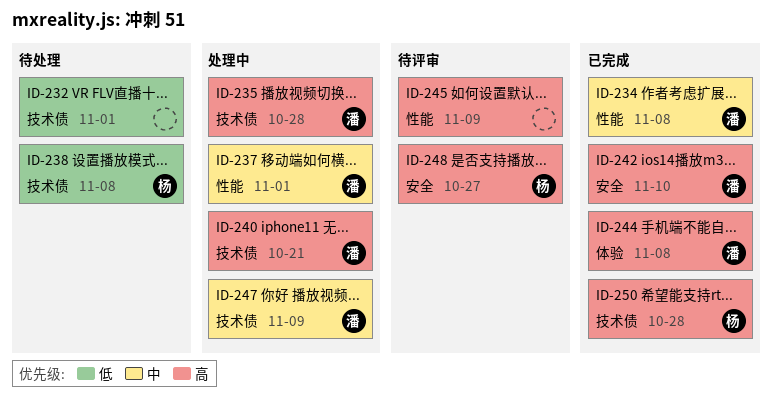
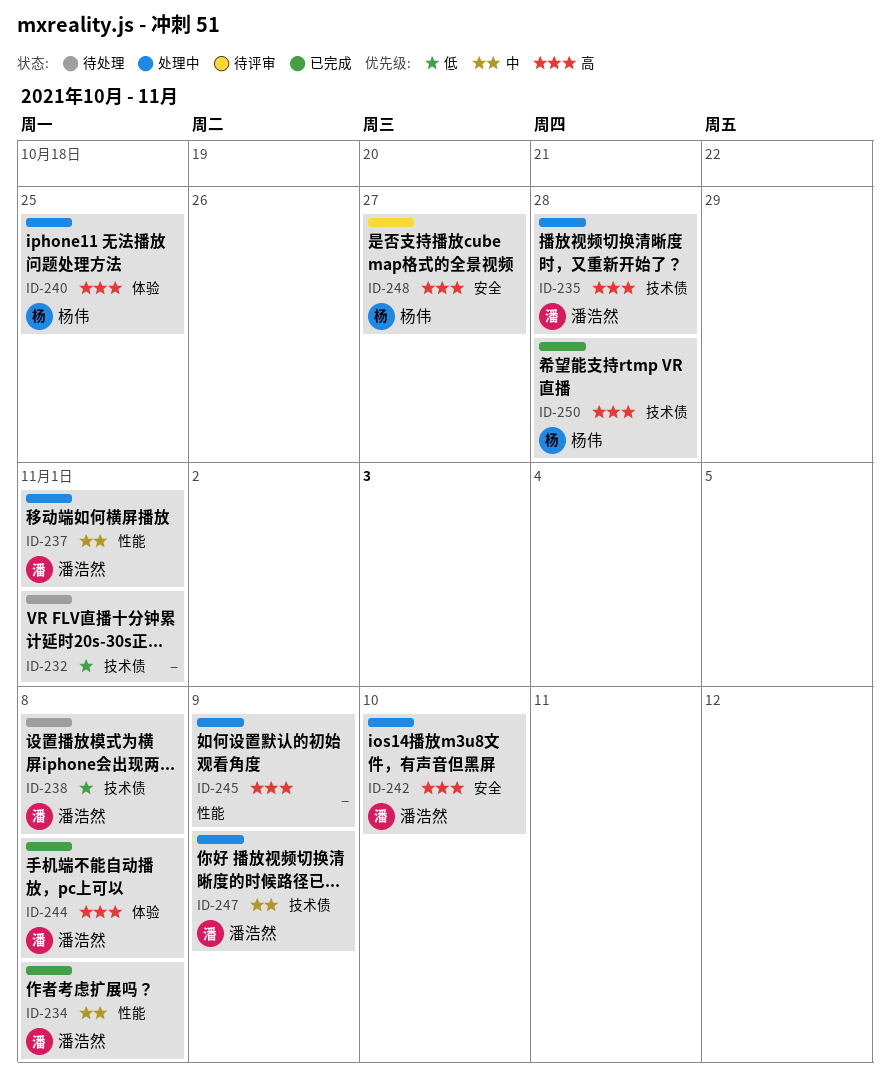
ID-238, owner: 杨伟 -> 潘浩然
ID-240, owner: 潘浩然 -> 杨伟
ID-240, label: 技术债 -> 体验
ID-240, due: Oct 21 -> Oct 25
ID-242, status: 已完成 -> 处理中
ID-245, status: 待评审 -> 处理中

